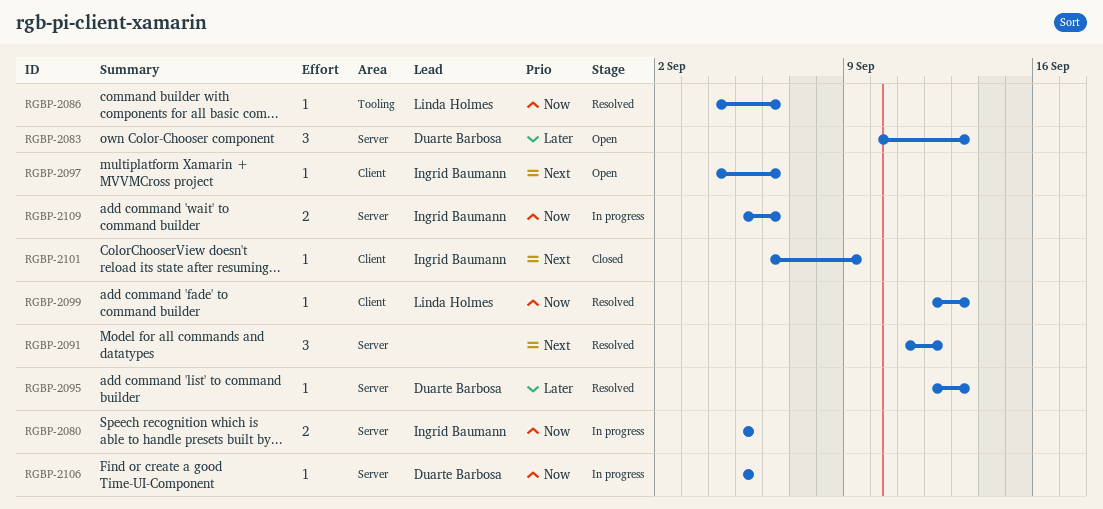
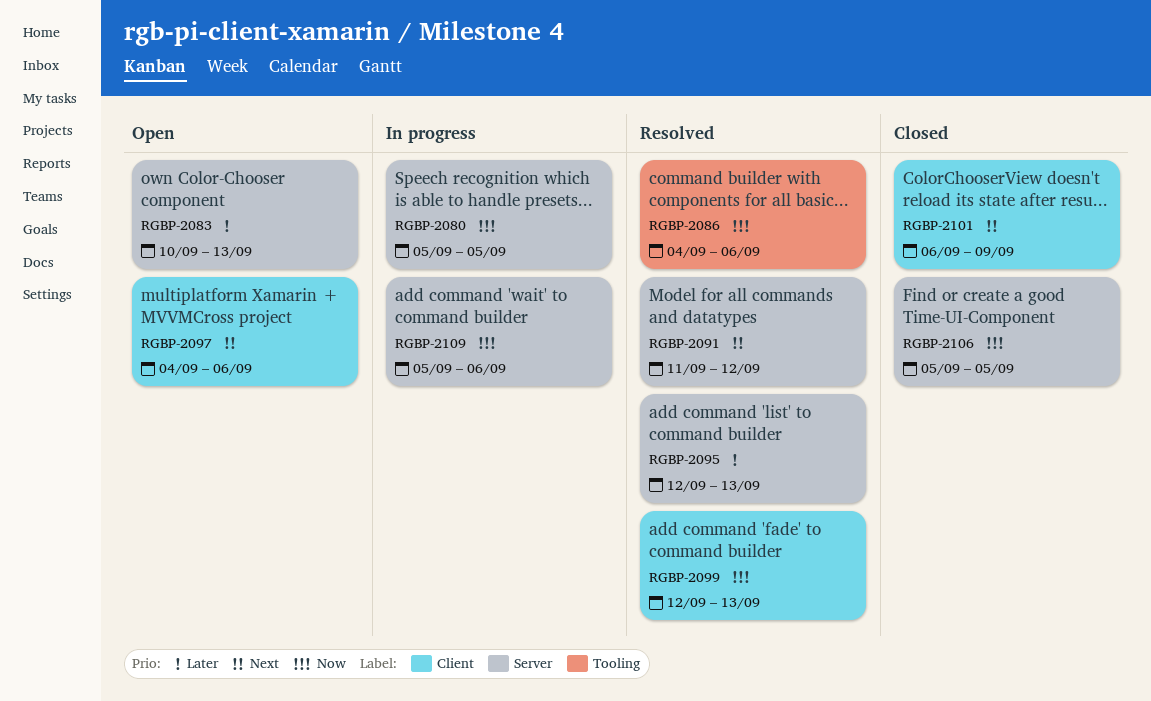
RGBP-2106, status: In progress -> Closed

